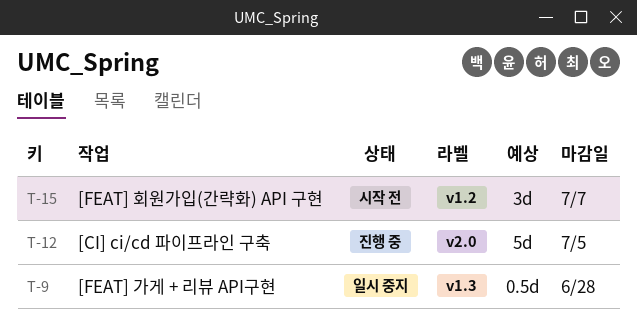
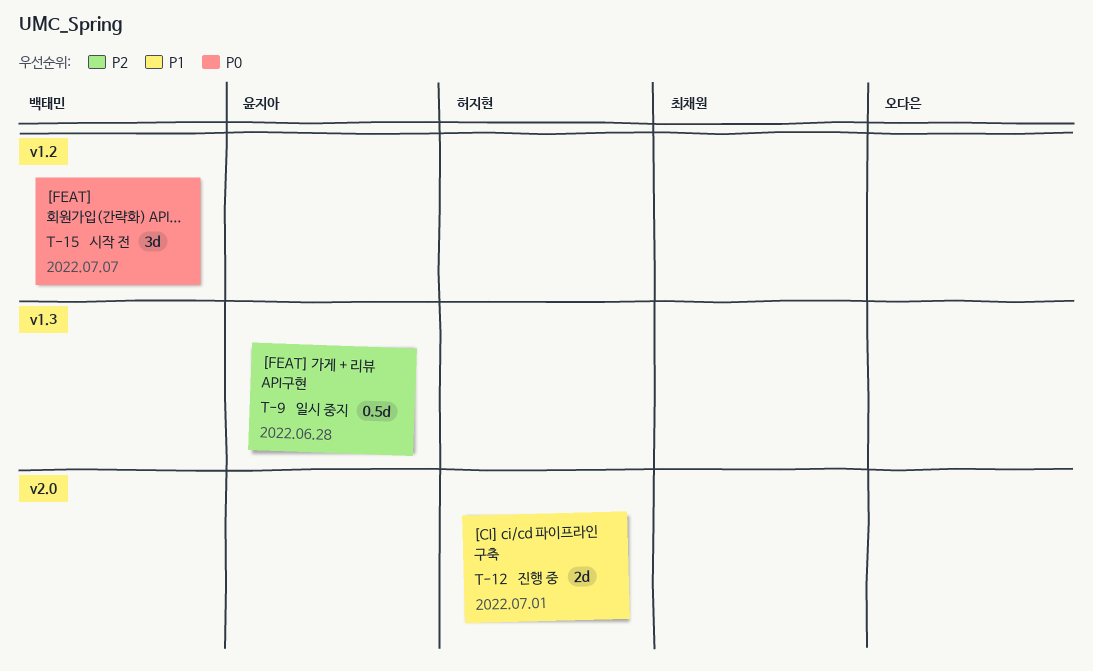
T-12, estimate: 5d -> 2d
T-12, due: Jul 5 -> Jul 1

